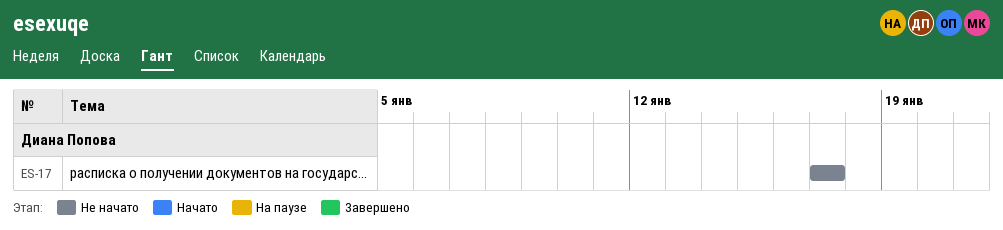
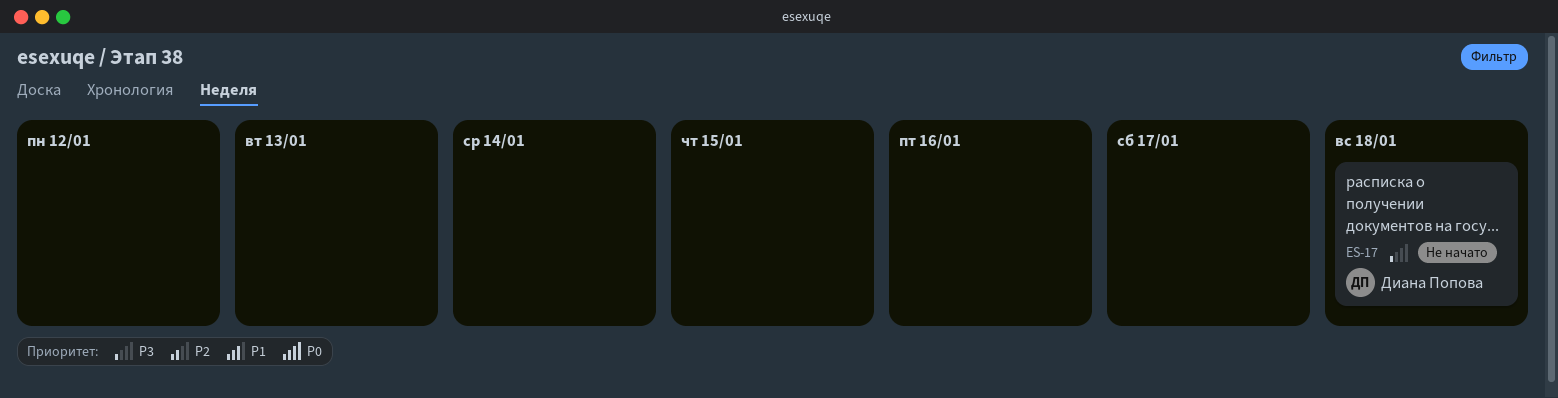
ES-17, due: Jan 17 -> Jan 18

